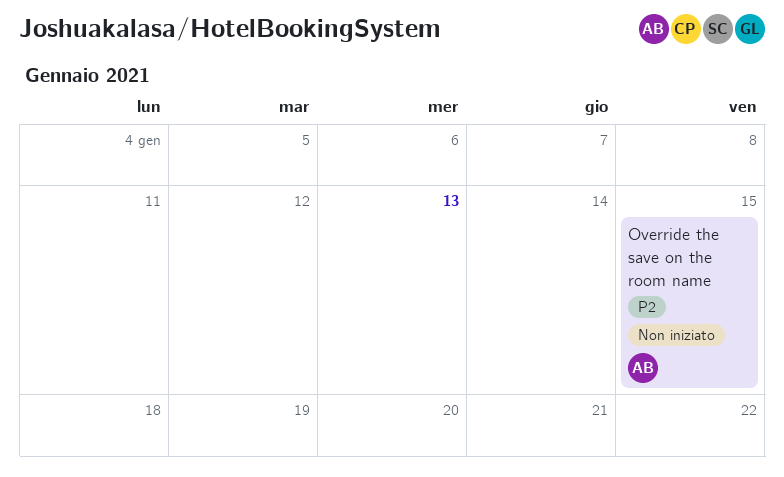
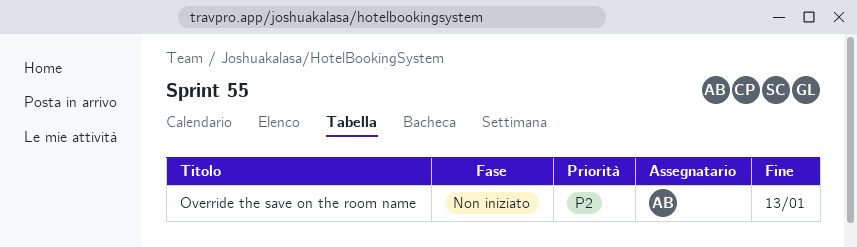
Override the save on the room name, due: Jan 15 -> Jan 13

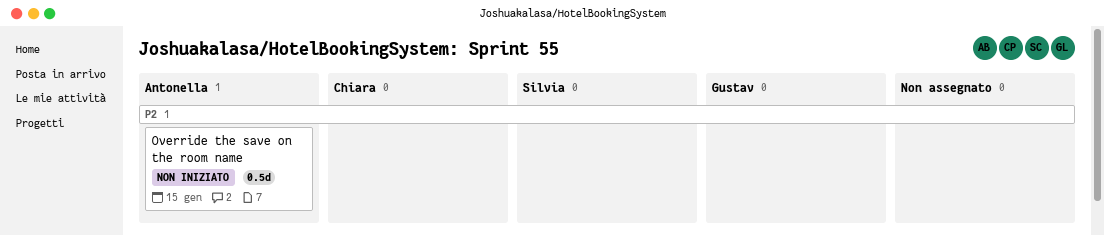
Override the save on the room name, due: Jan 13 -> Jan 15

